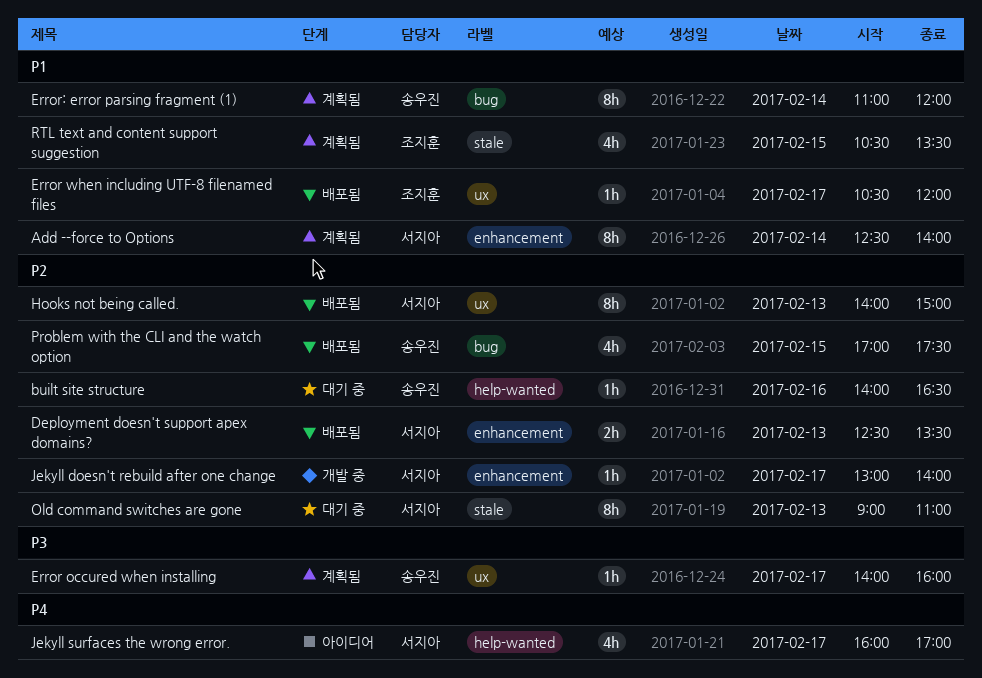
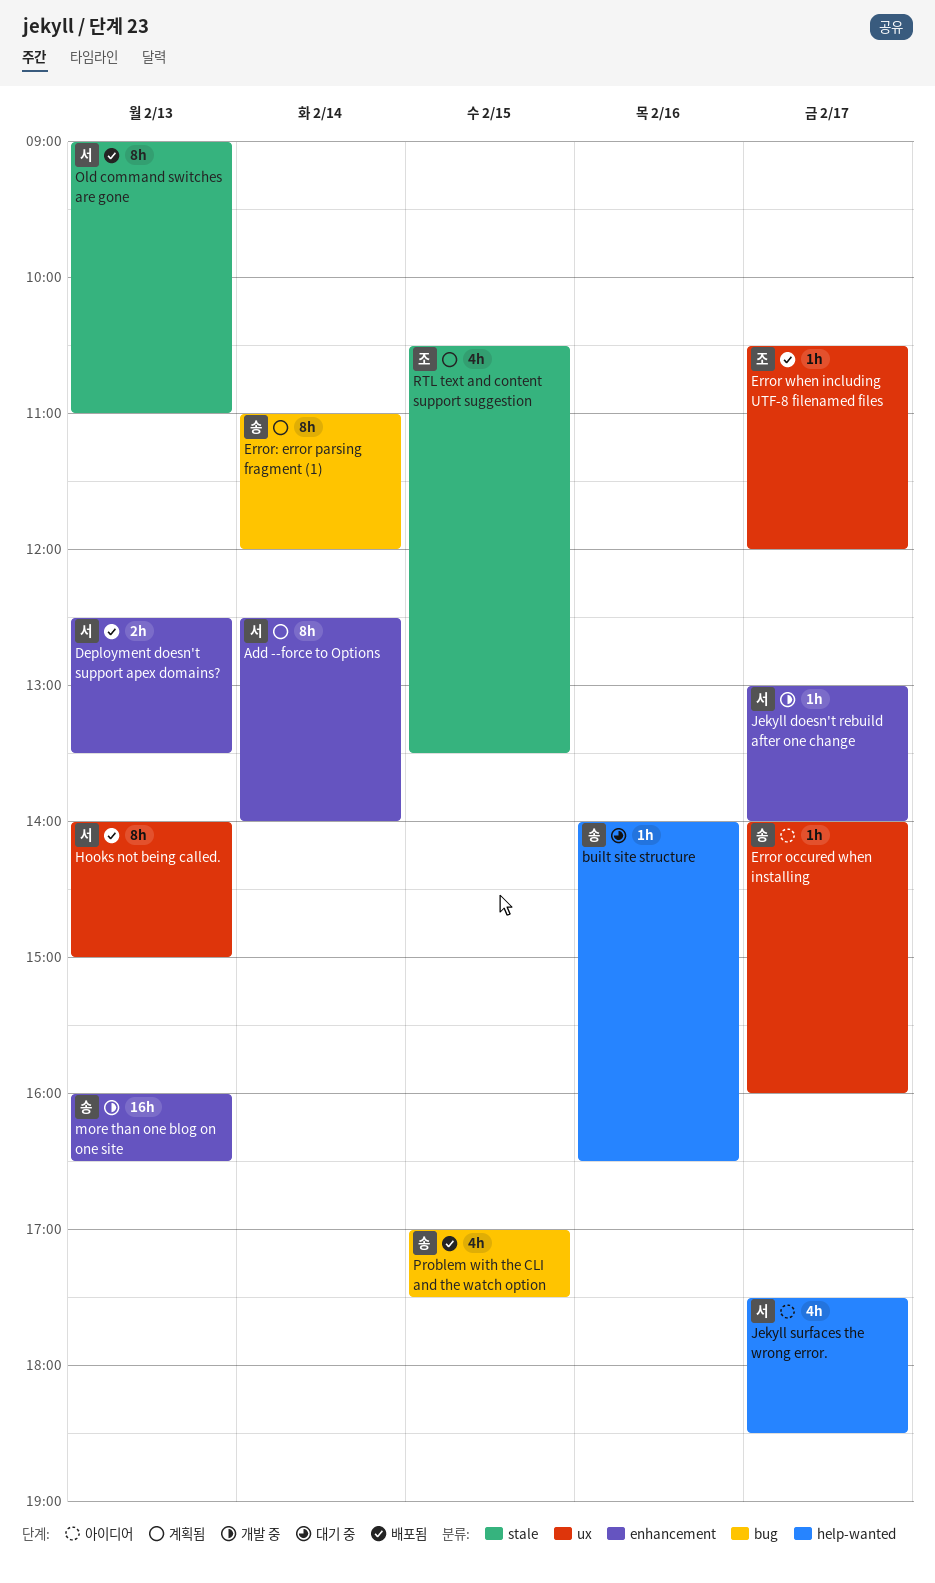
Error occured when installing, status: 계획됨 -> 아이디어
Jekyll surfaces the wrong error., begins: 16:00 -> 17:30
Jekyll surfaces the wrong error., ends: 17:00 -> 18:30
more than one blog on one site: none -> present
Old command switches are gone, status: 대기 중 -> 배포됨

